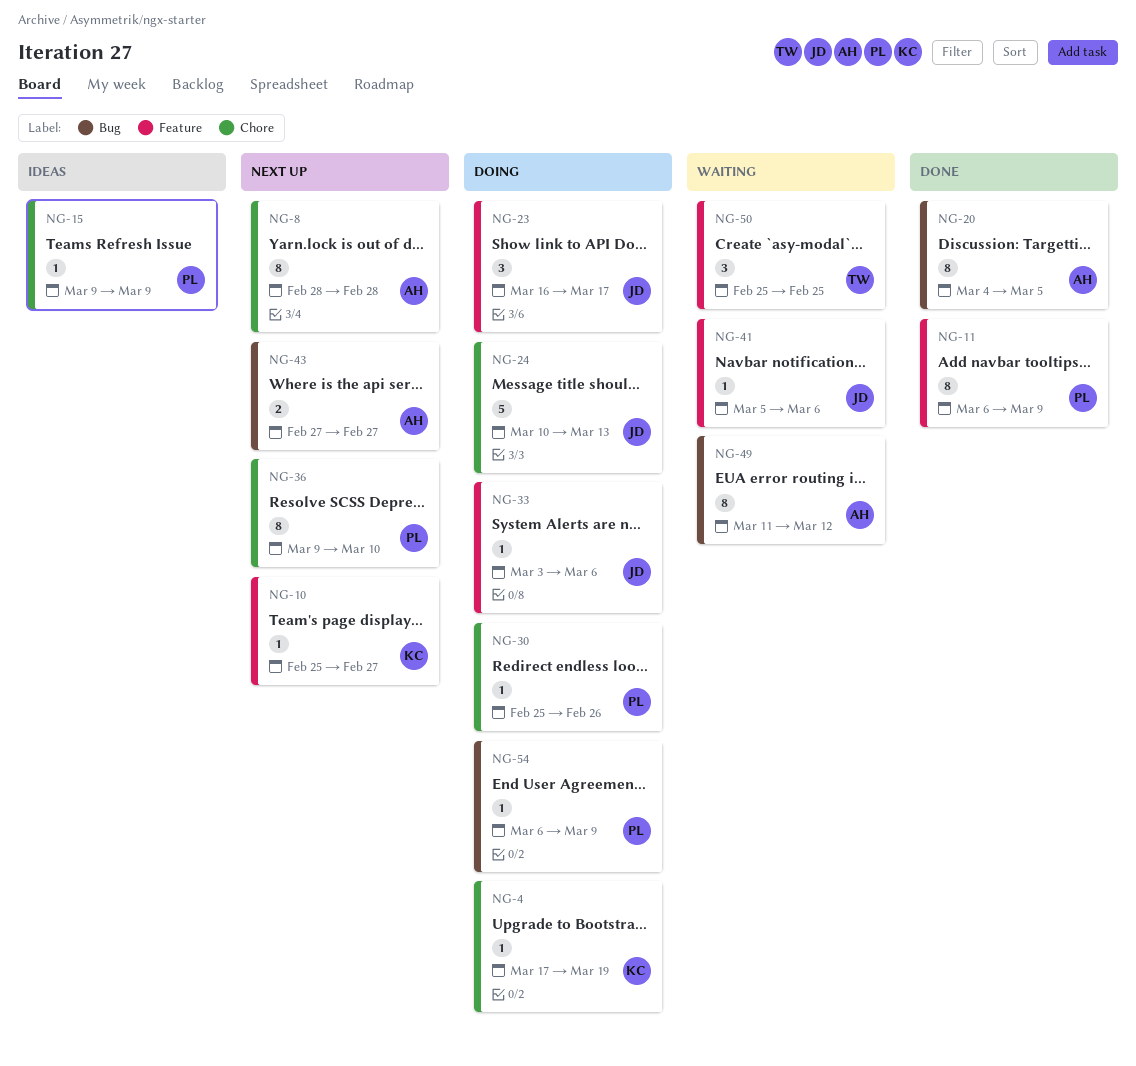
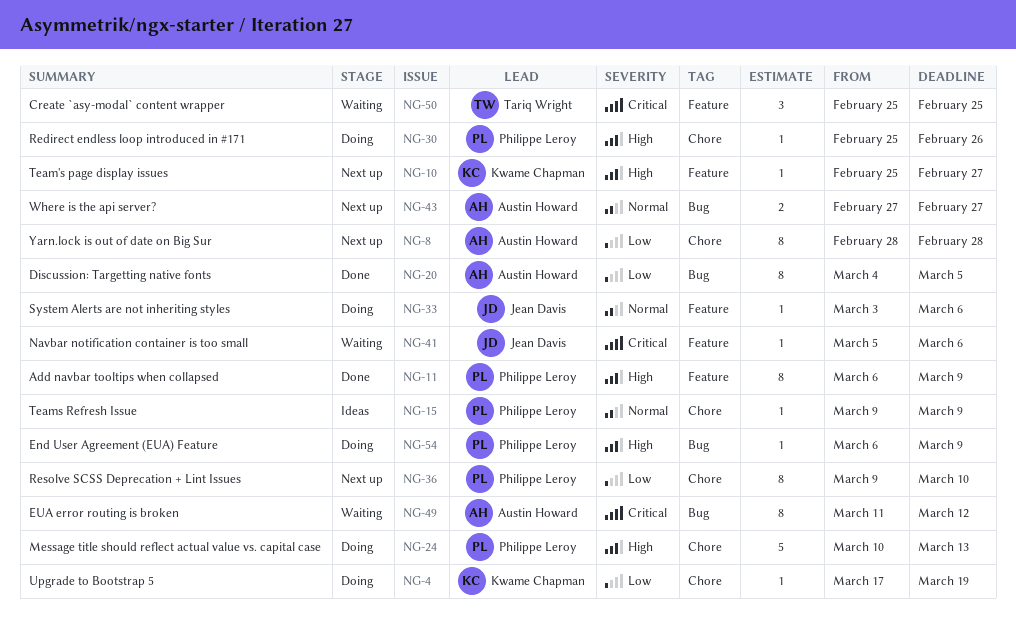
NG-23: present -> none
NG-24, owner: Jean Davis -> Philippe Leroy

